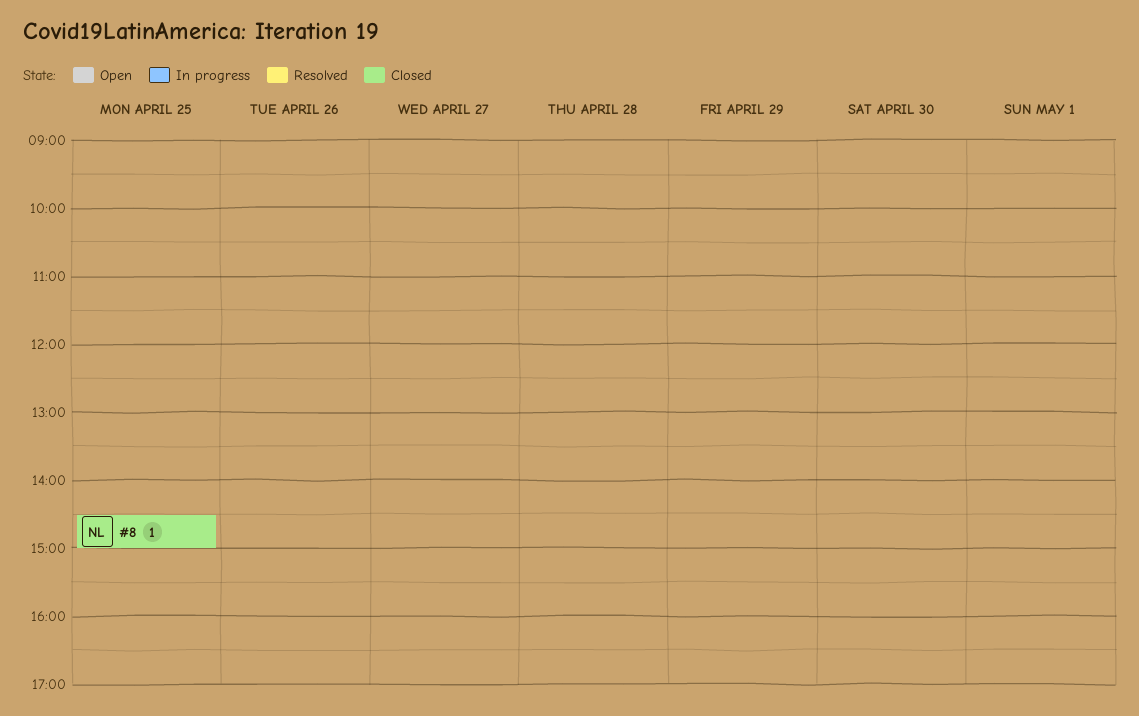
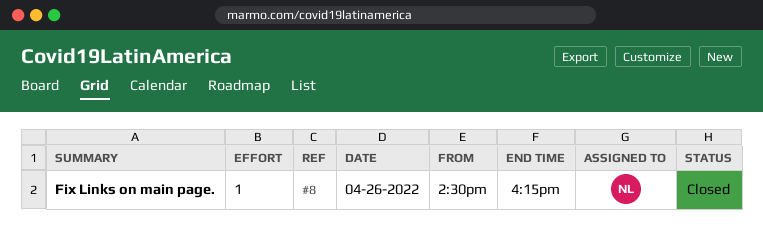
#8, day: Apr 25 -> Apr 26
#8, ends: 15:00 -> 16:15

